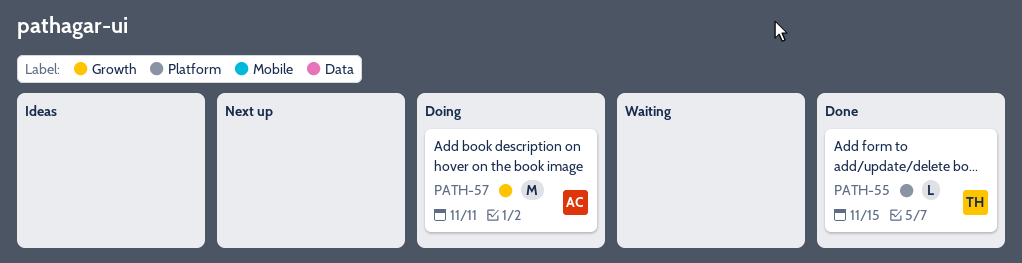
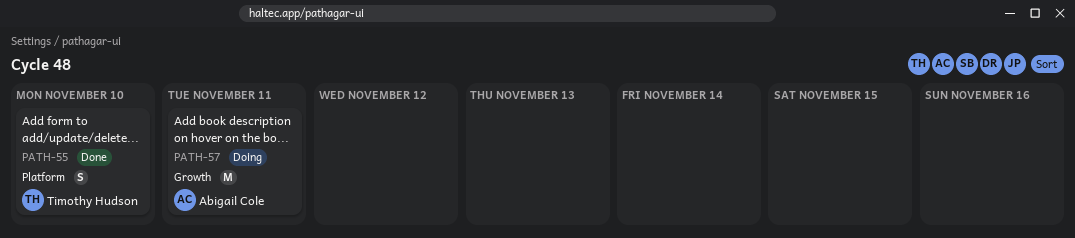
PATH-55, estimate: L -> S
PATH-55, due: Nov 15 -> Nov 10

